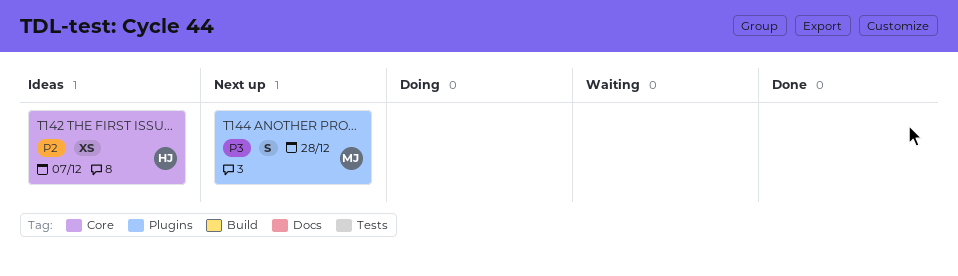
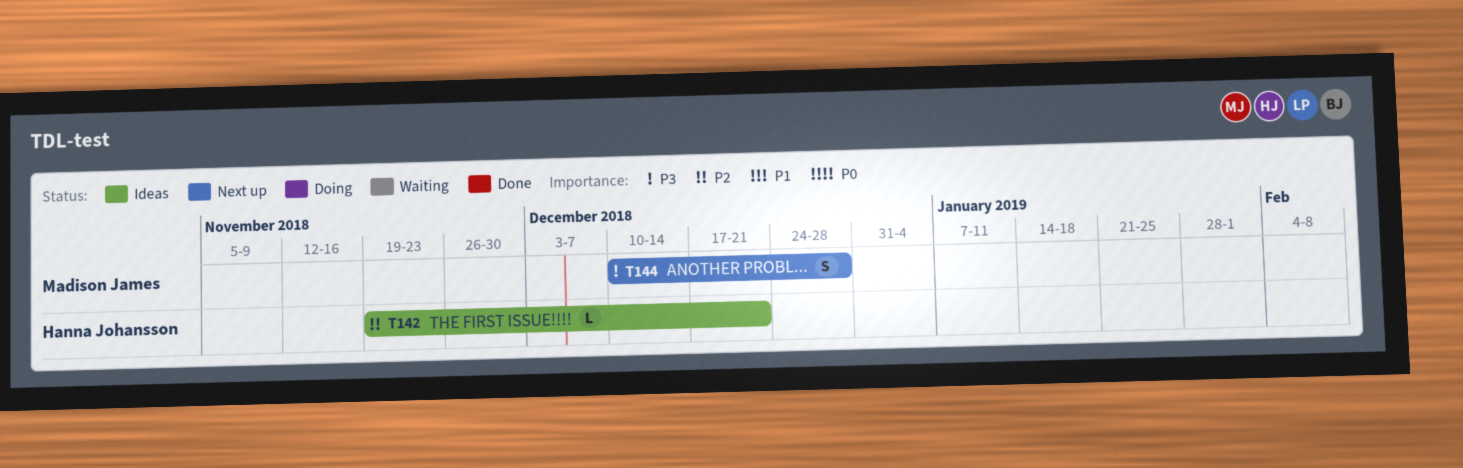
T142, estimate: XS -> L
T142, due: Dec 7 -> Dec 21

